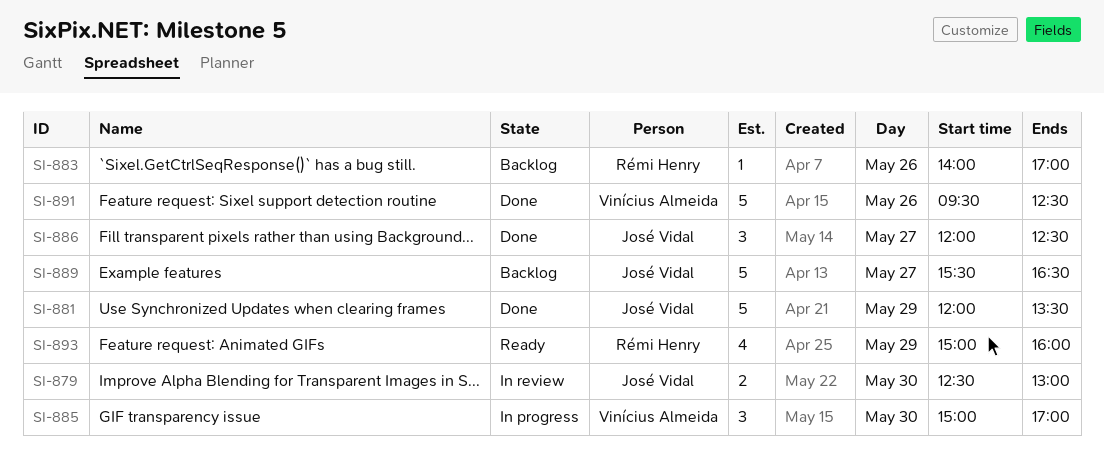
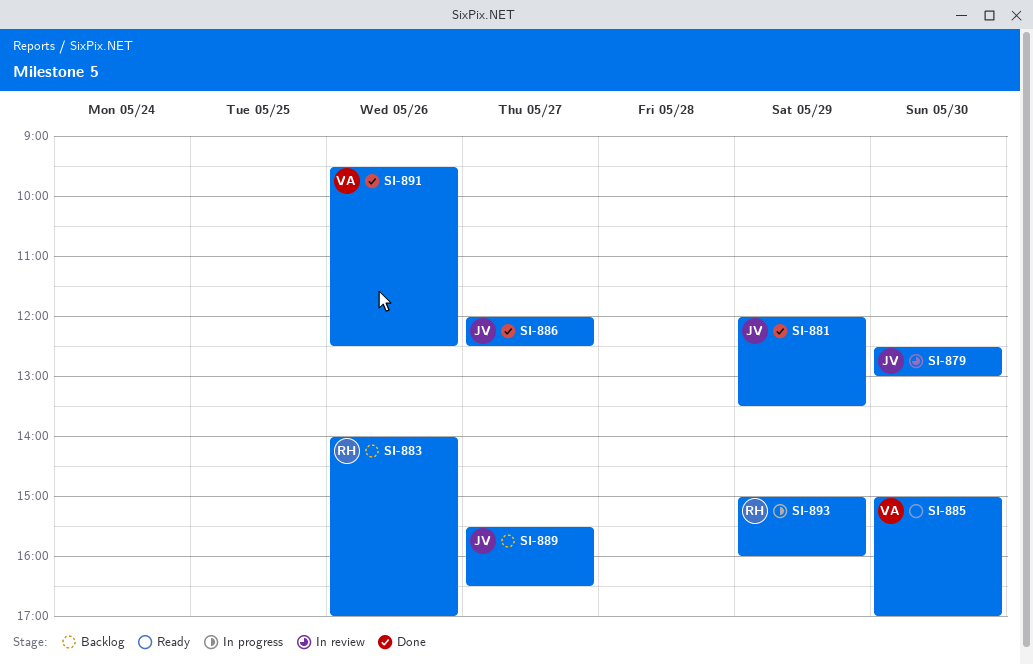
SI-885, status: In progress -> Ready
SI-893, status: Ready -> In progress

